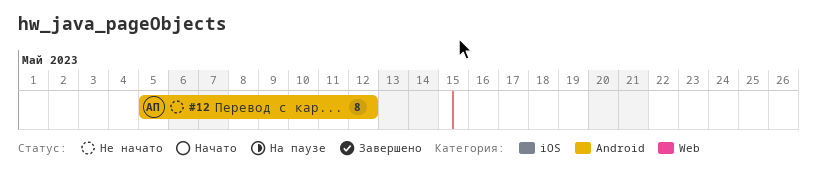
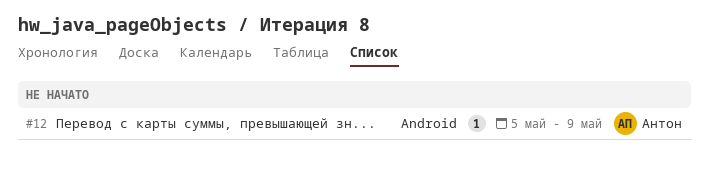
#12, estimate: 8 -> 1
#12, due: May 12 -> May 9

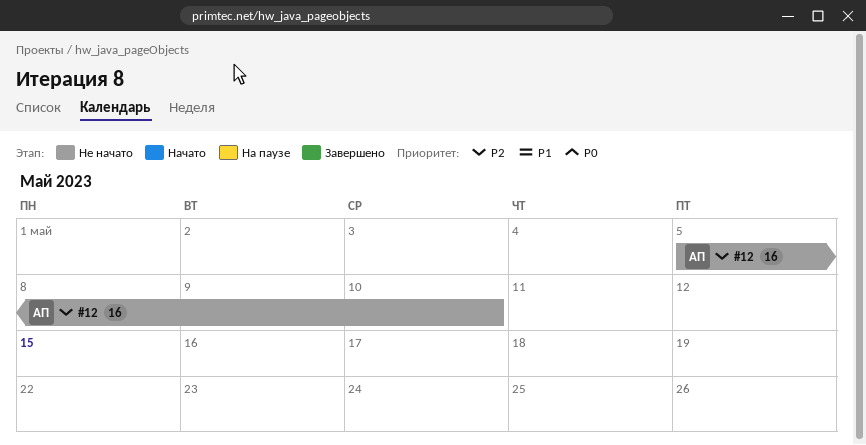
#12, estimate: 1 -> 16
#12, due: May 9 -> May 10

